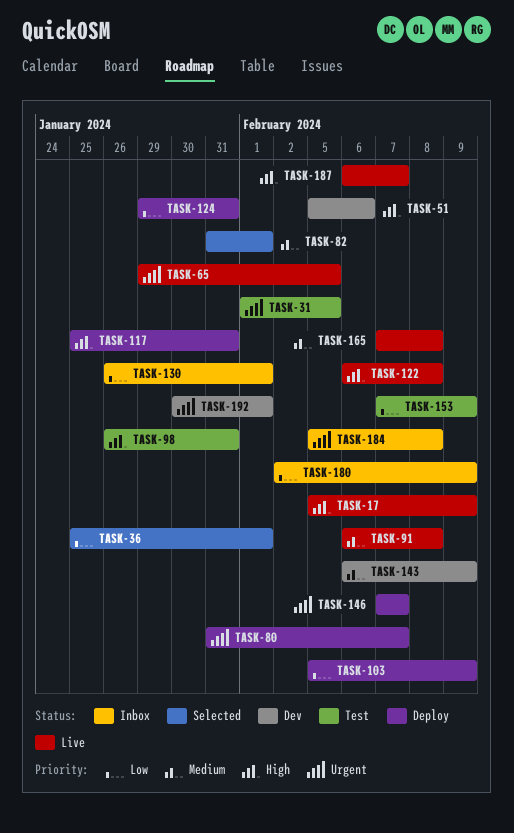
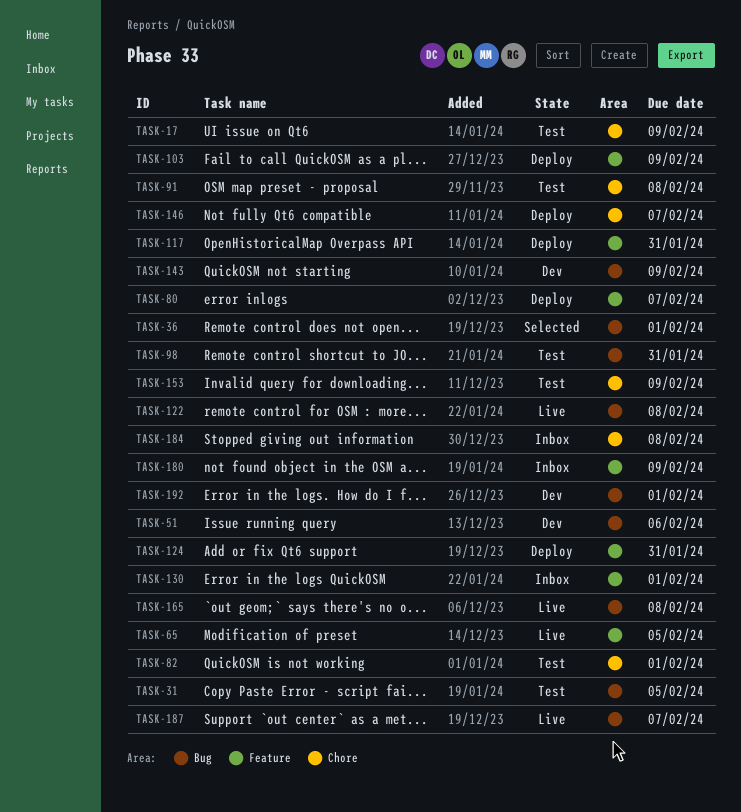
TASK-17, status: Live -> Test
TASK-82, status: Selected -> Test
TASK-91, status: Live -> Test

